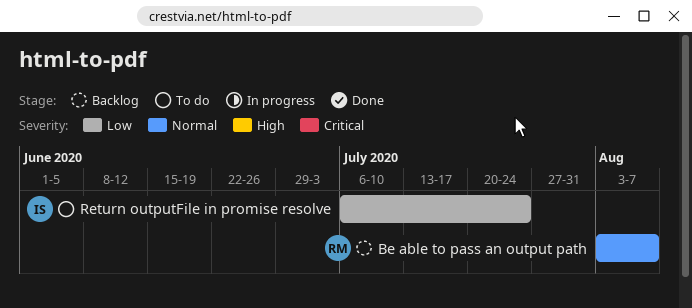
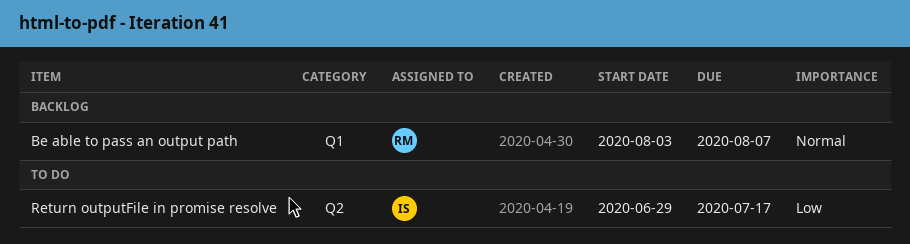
Return outputFile in promise resolve, start: Jul 6 -> Jun 29
Return outputFile in promise resolve, due: Jul 24 -> Jul 17

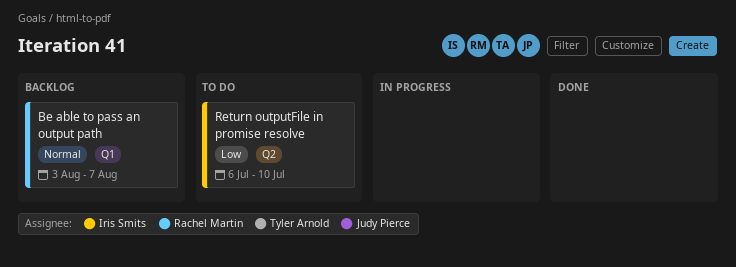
Return outputFile in promise resolve, start: Jun 29 -> Jul 6
Return outputFile in promise resolve, due: Jul 17 -> Jul 10

